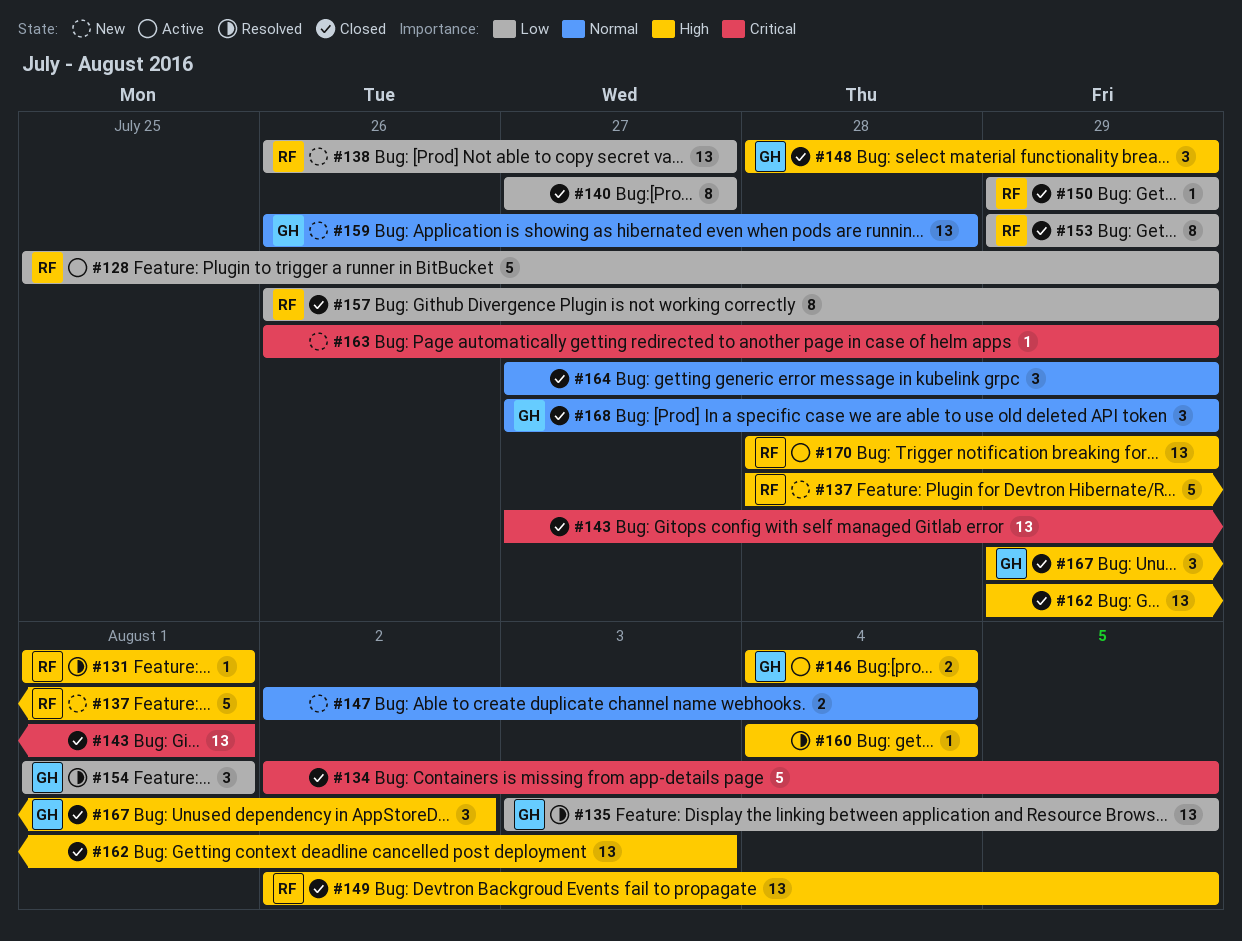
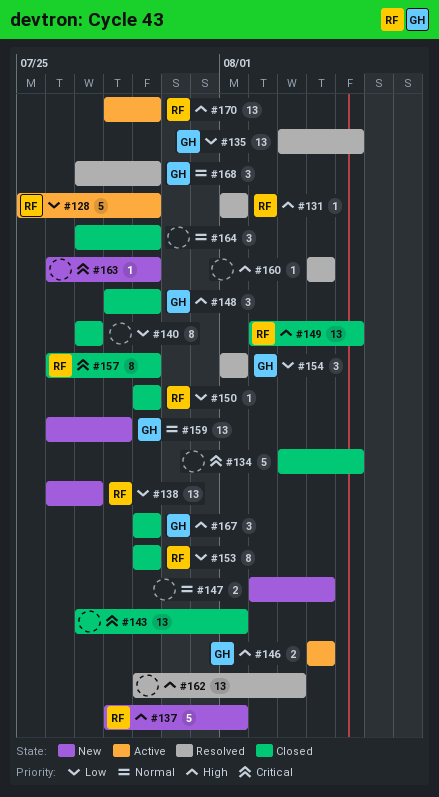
#134, start: Aug 2 -> Aug 3
#157, priority: Low -> Critical
#162, status: Closed -> Resolved
#167, due: Aug 2 -> Jul 29
#168, status: Closed -> Resolved

